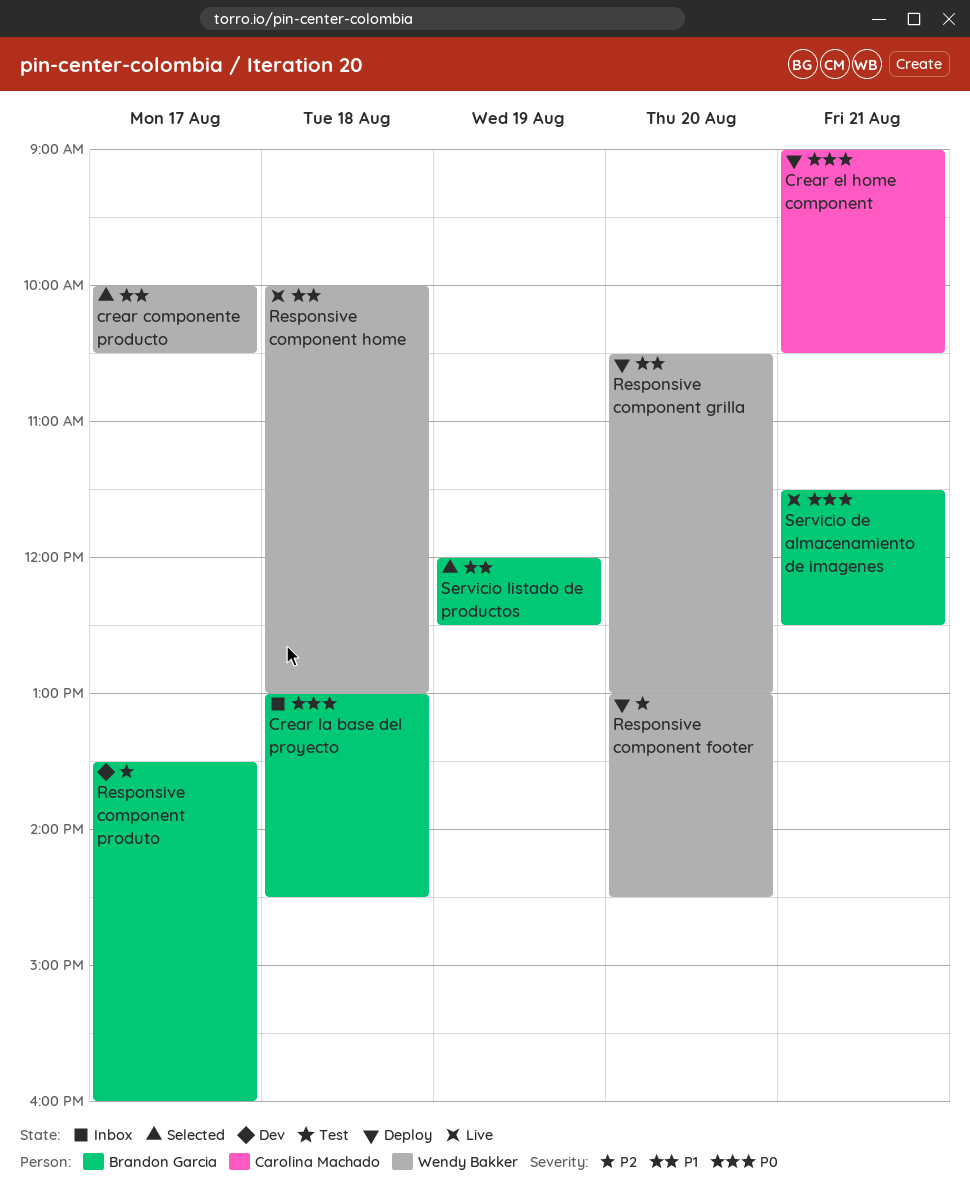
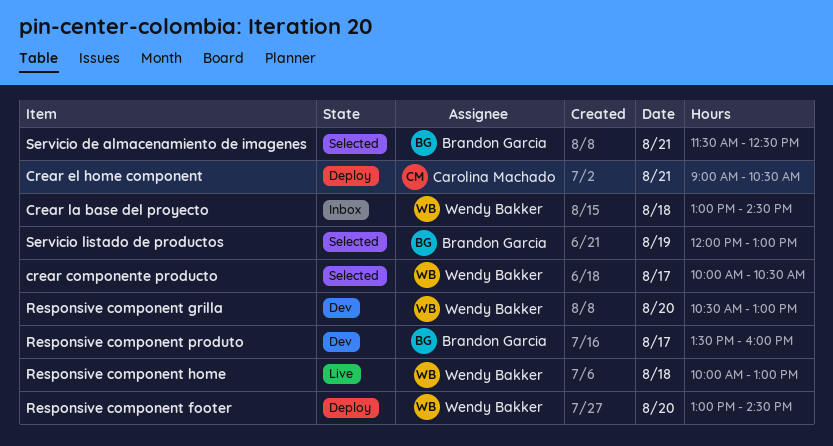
Crear la base del proyecto, owner: Brandon Garcia -> Wendy Bakker
Responsive component grilla, status: Deploy -> Dev
Servicio de almacenamiento de imagenes, status: Live -> Selected
Servicio listado de productos, ends: 12:30 -> 13:00

